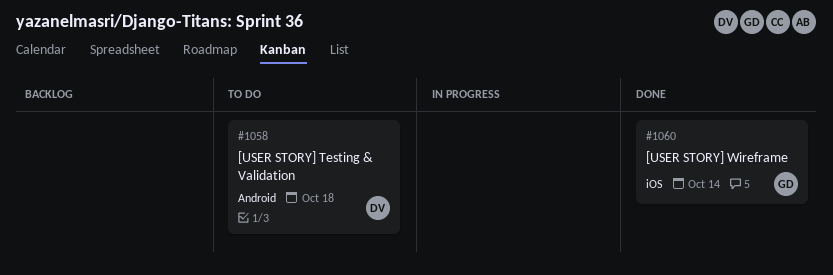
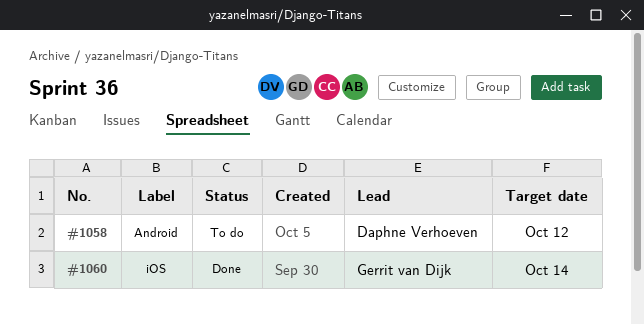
#1058, due: Oct 18 -> Oct 12

